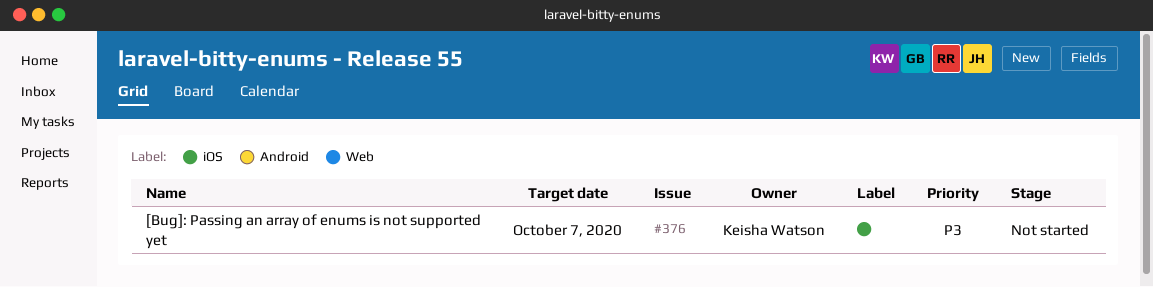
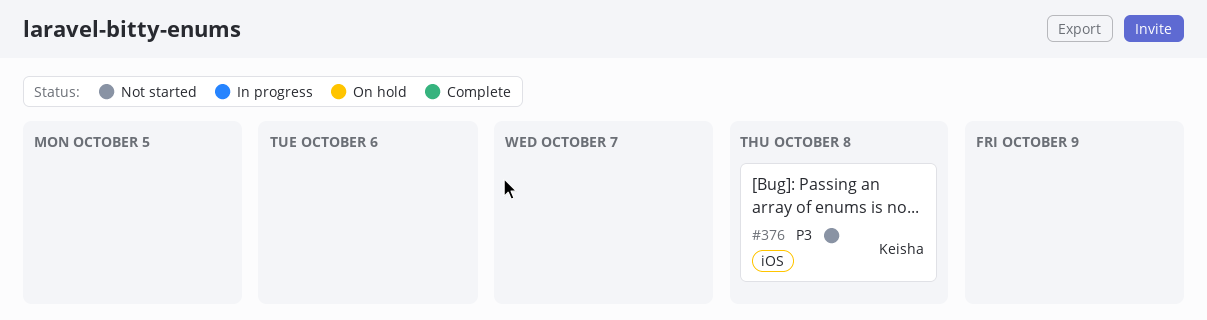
#376, due: Oct 7 -> Oct 8

